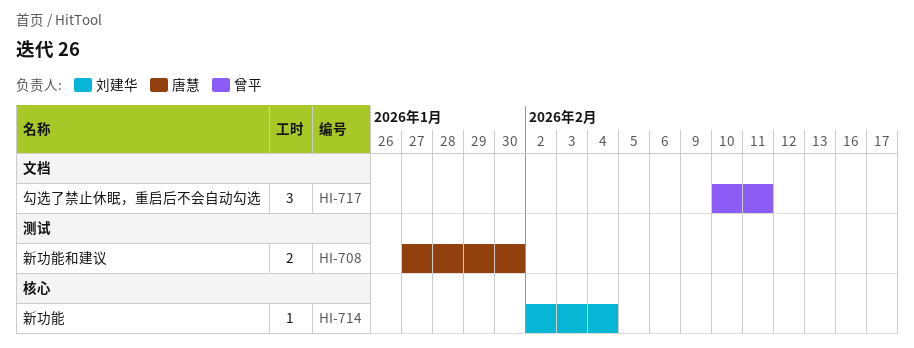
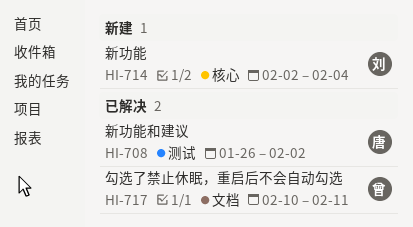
HI-708, start: Jan 27 -> Jan 26
HI-708, due: Jan 30 -> Feb 2

